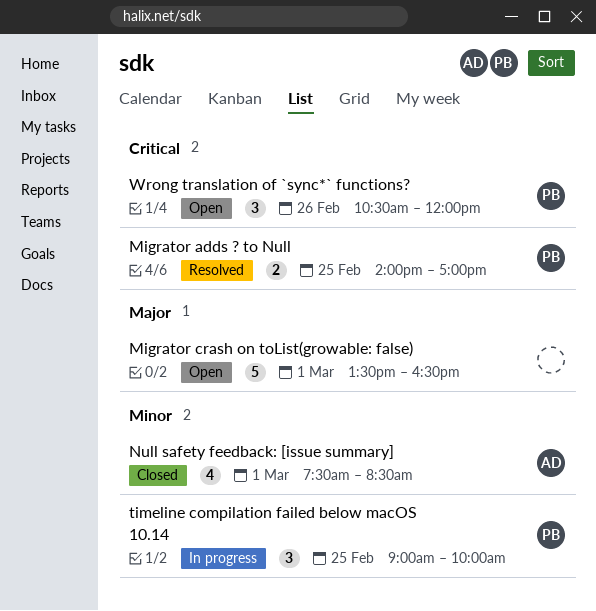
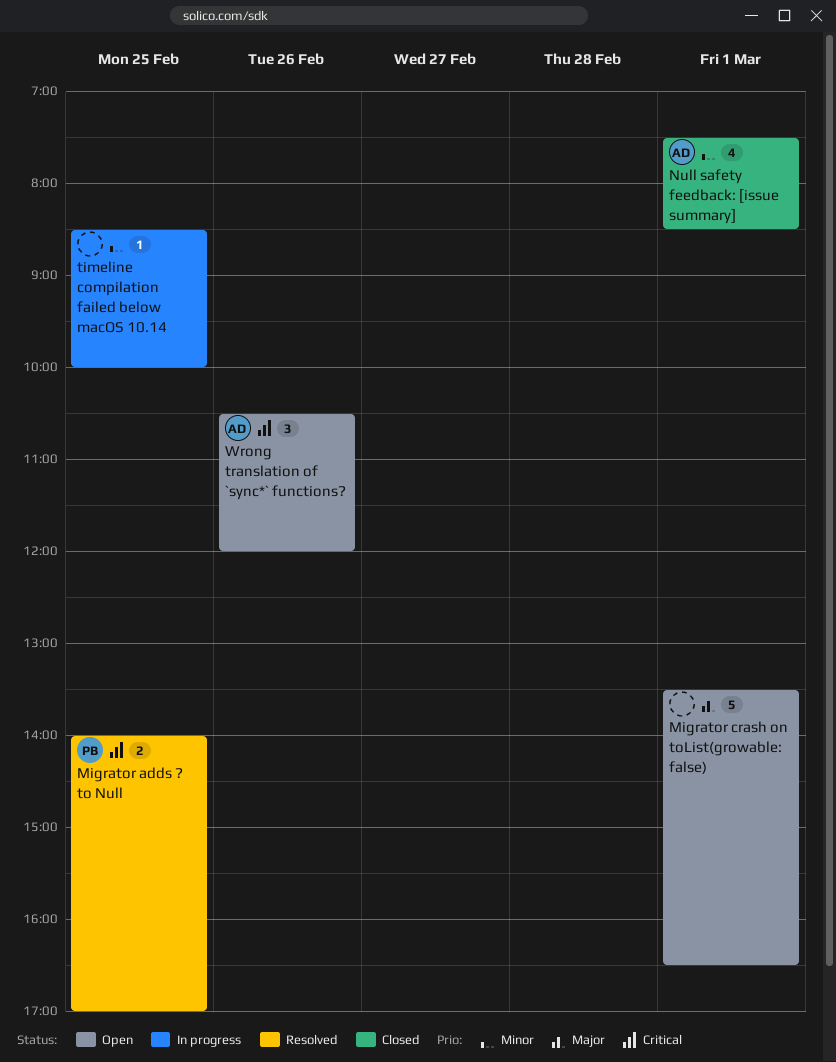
timeline compilation failed below macOS 10.14, owner: PB -> none
timeline compilation failed below macOS 10.14, estimate: 3 -> 1
timeline compilation failed below macOS 10.14, begins: 09:00 -> 08:30
Wrong translation of `sync*` functions?, owner: PB -> AD

